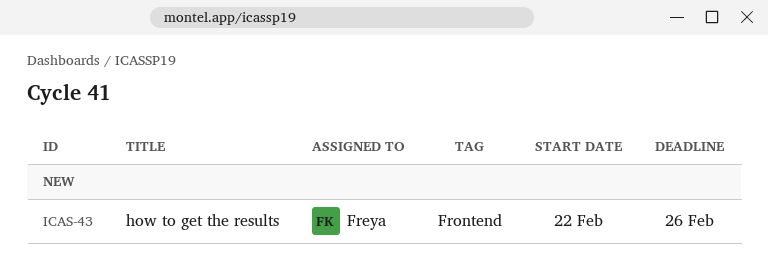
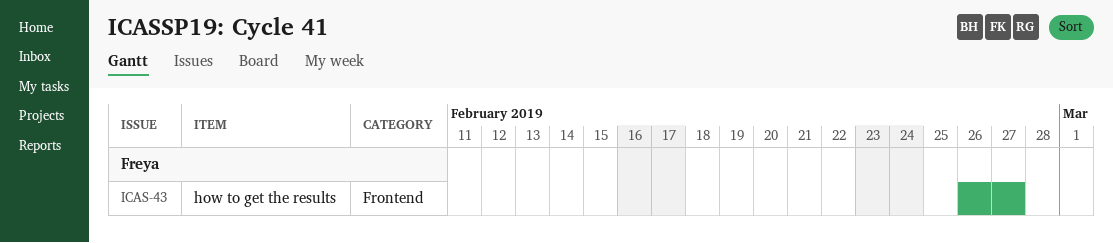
ICAS-43, start: Feb 22 -> Feb 26
ICAS-43, due: Feb 26 -> Feb 27

